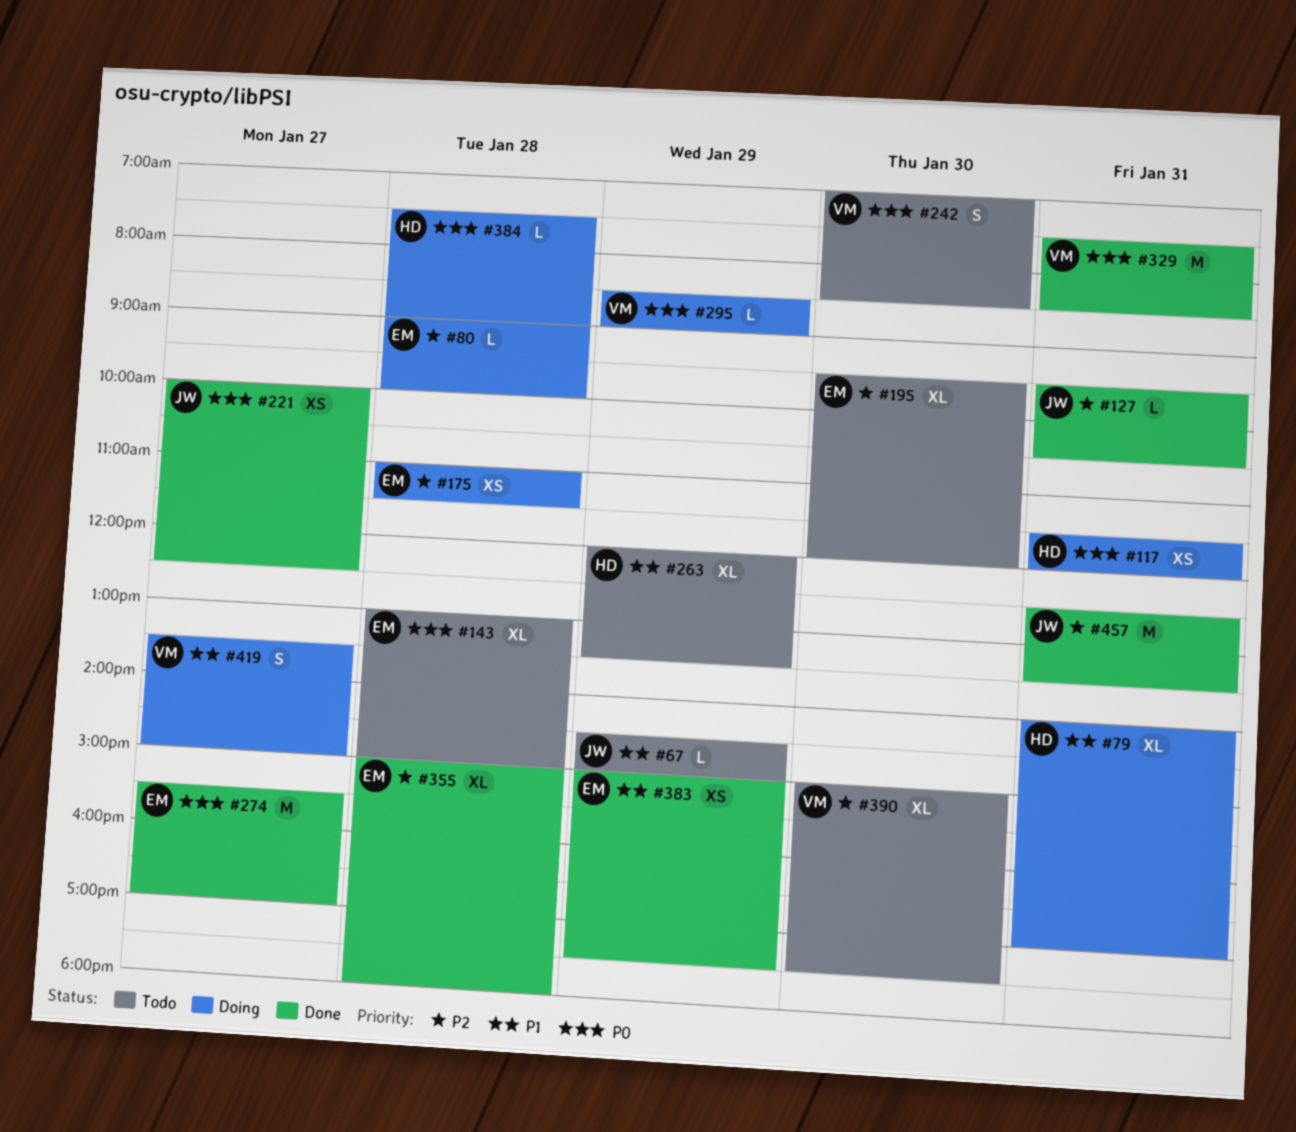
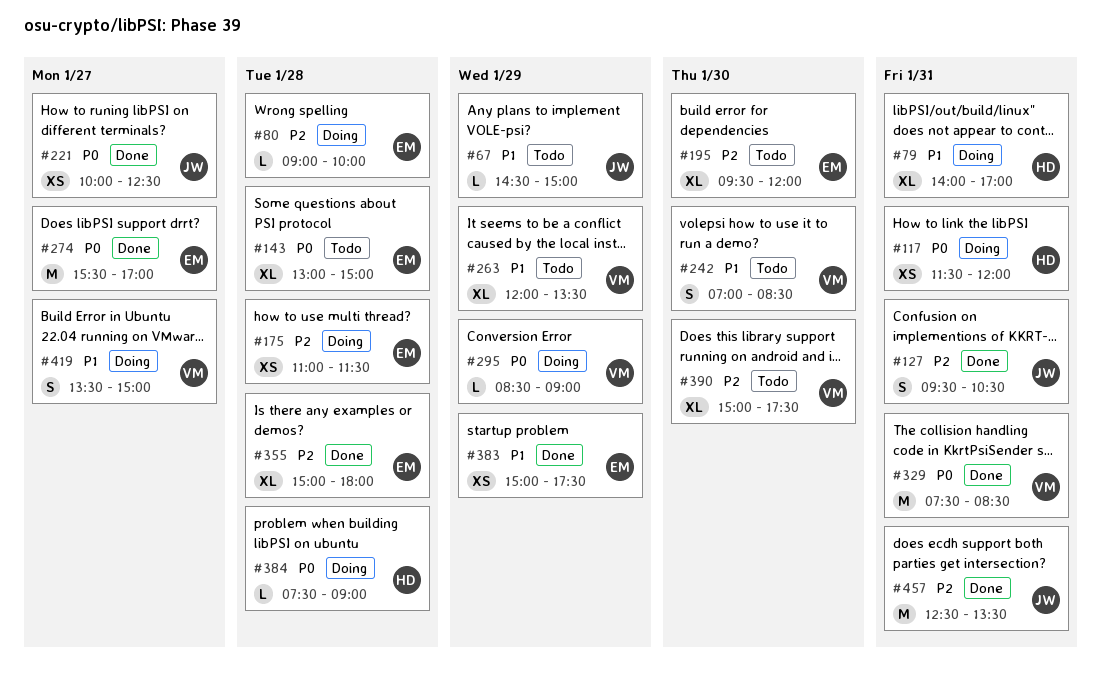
#127, estimate: L -> S
#242, priority: P0 -> P1
#263, owner: HD -> VM

